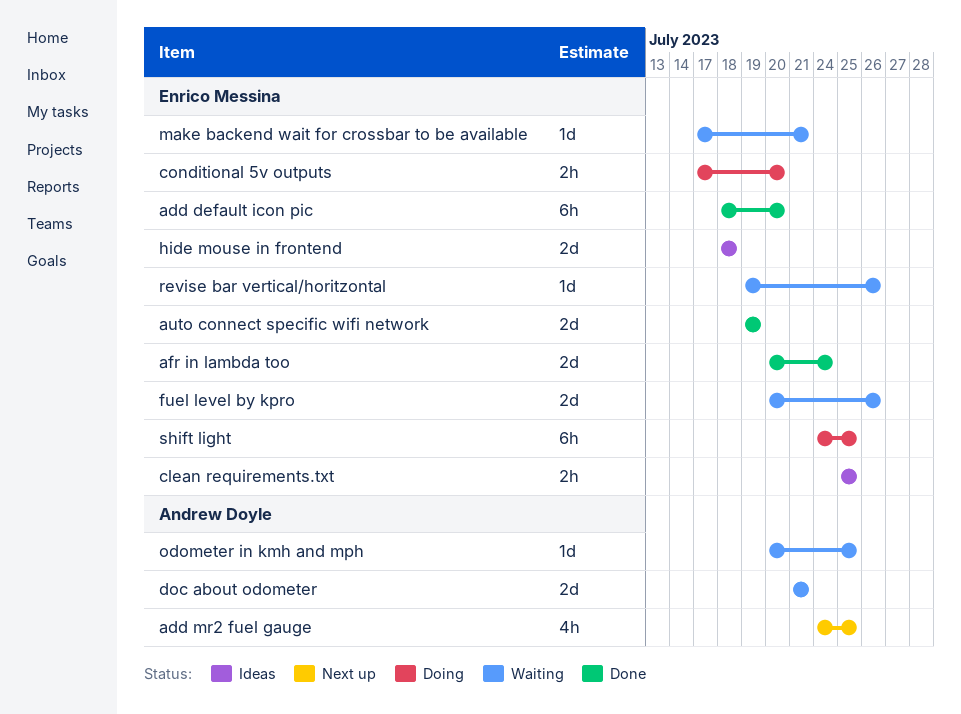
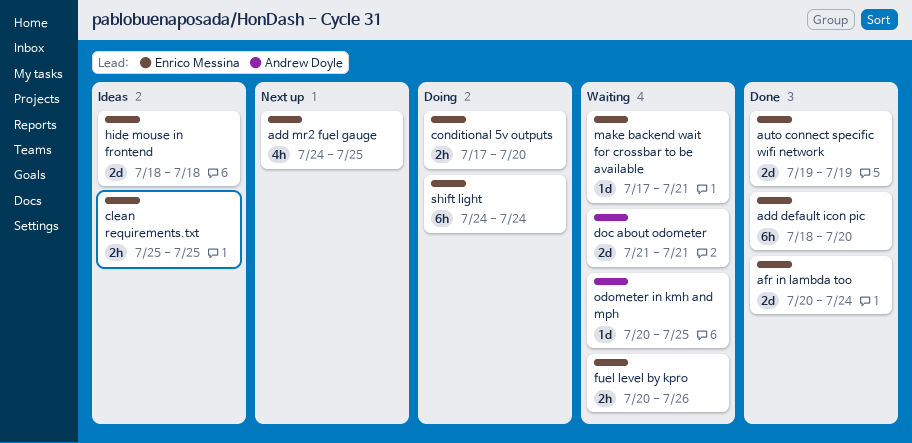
add mr2 fuel gauge, owner: Andrew Doyle -> Enrico Messina
fuel level by kpro, estimate: 2d -> 2h
revise bar vertical/horitzontal: present -> none
shift light, due: Jul 25 -> Jul 24

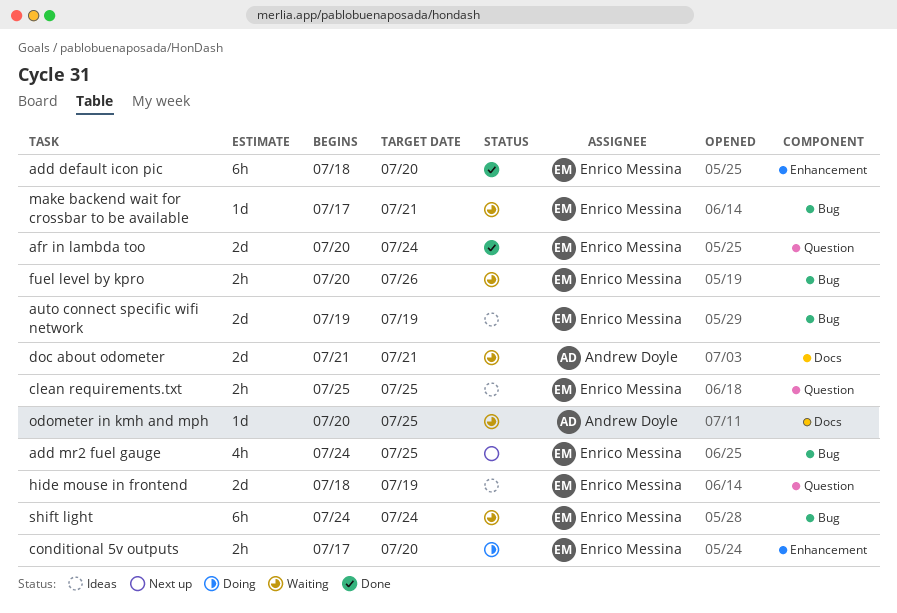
auto connect specific wifi network, status: Done -> Ideas
hide mouse in frontend, due: Jul 18 -> Jul 19
shift light, status: Doing -> Waiting

